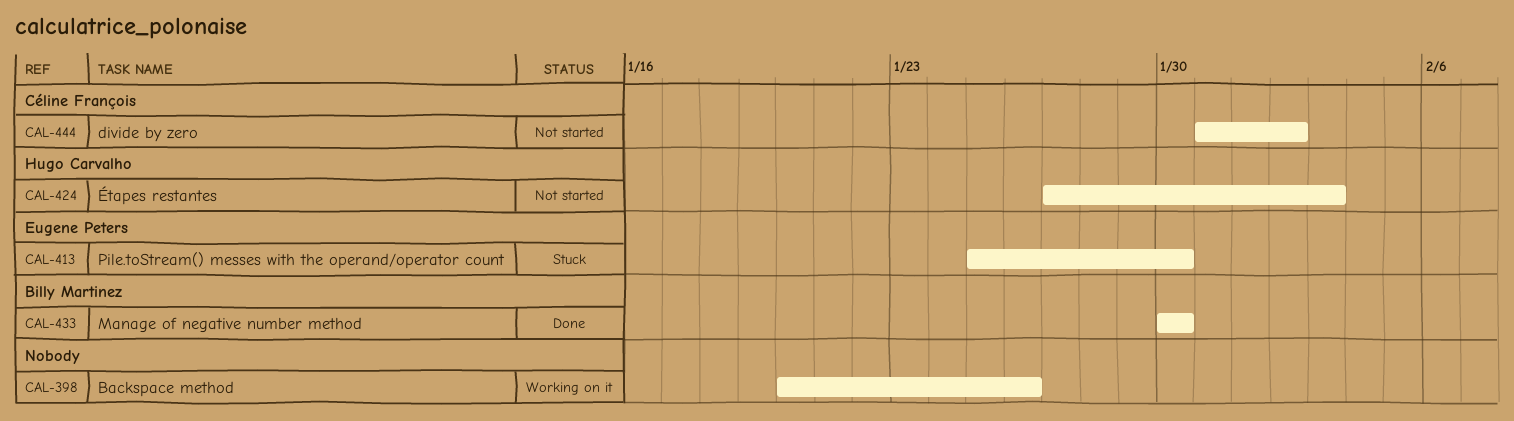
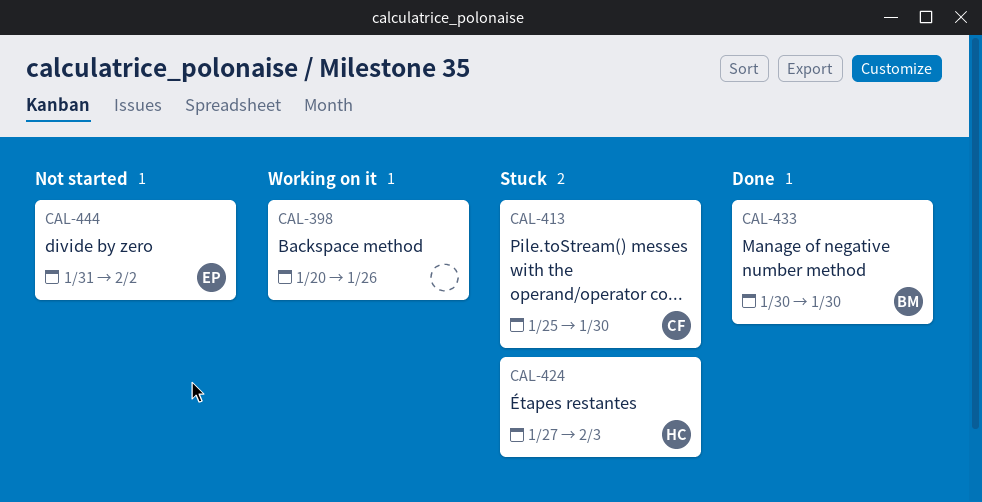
CAL-413, owner: Eugene Peters -> Céline François
CAL-424, status: Not started -> Stuck
CAL-444, owner: Céline François -> Eugene Peters

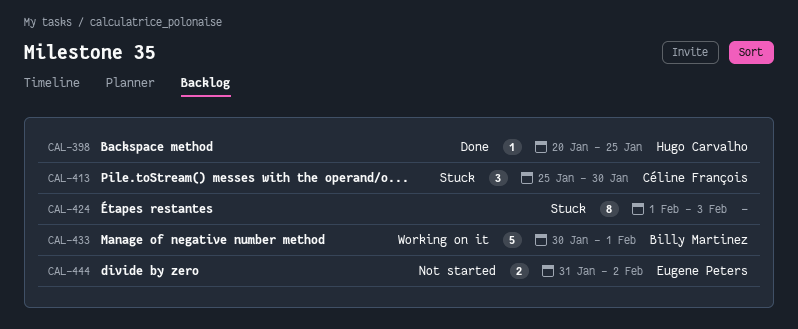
CAL-398, status: Working on it -> Done
CAL-398, owner: none -> Hugo Carvalho
CAL-398, due: Jan 26 -> Jan 25
CAL-424, owner: Hugo Carvalho -> none
CAL-424, start: Jan 27 -> Feb 1
CAL-433, status: Done -> Working on it
CAL-433, due: Jan 30 -> Feb 1

